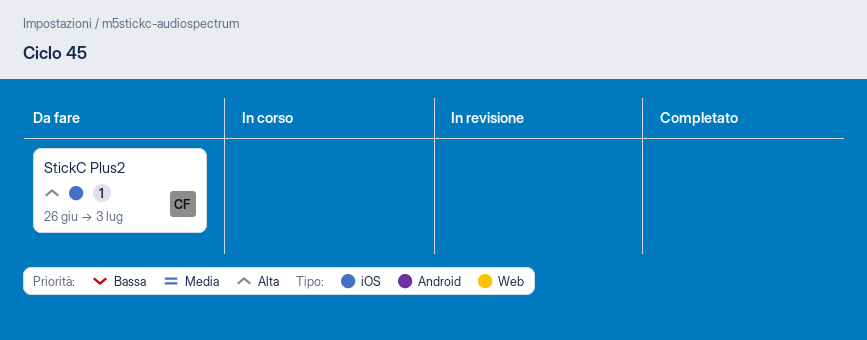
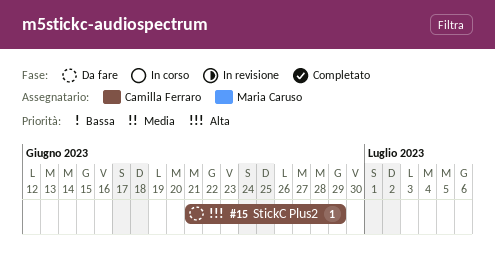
StickC Plus2, start: Jun 26 -> Jun 21
StickC Plus2, due: Jul 3 -> Jun 29

